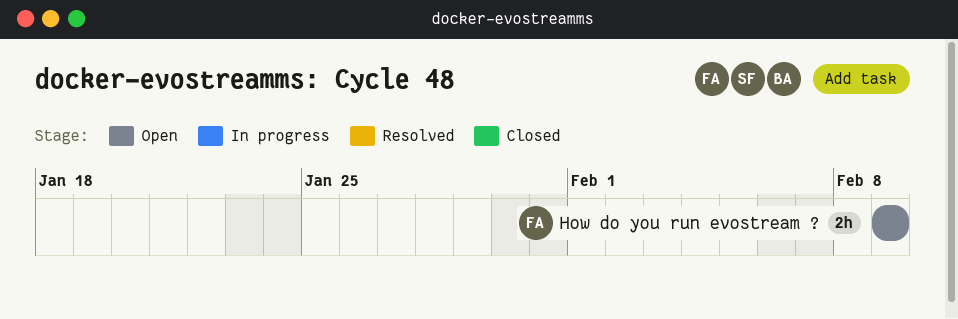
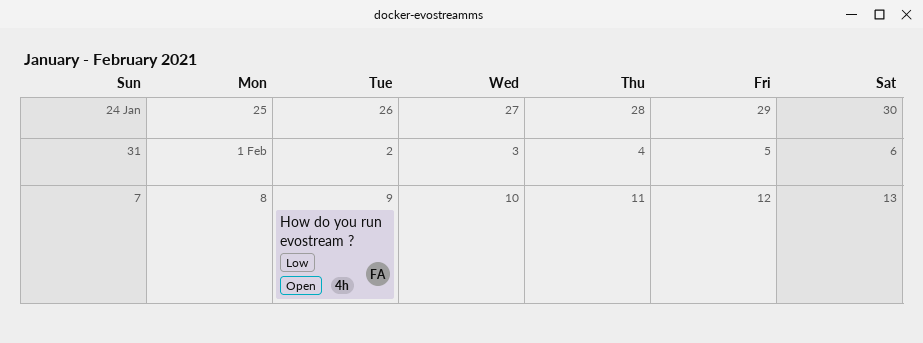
How do you run evostream ?, estimate: 2h -> 4h

